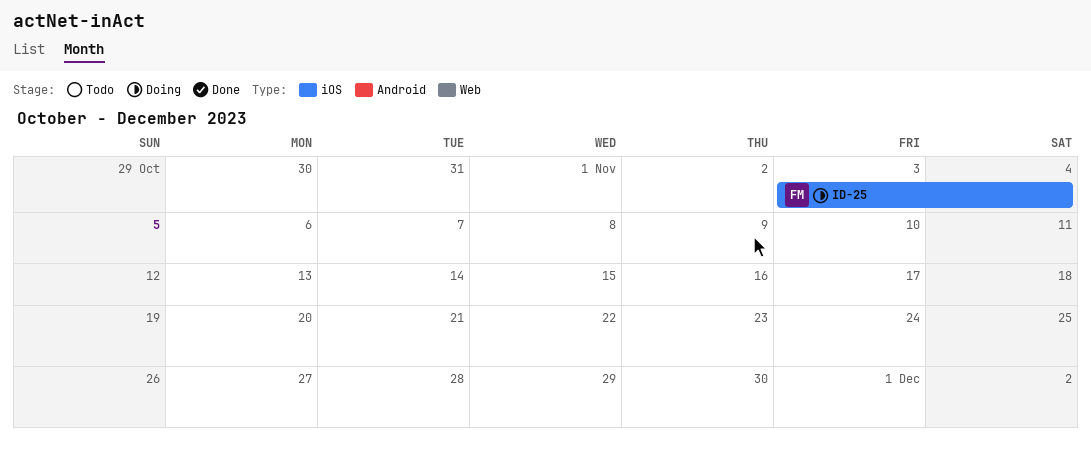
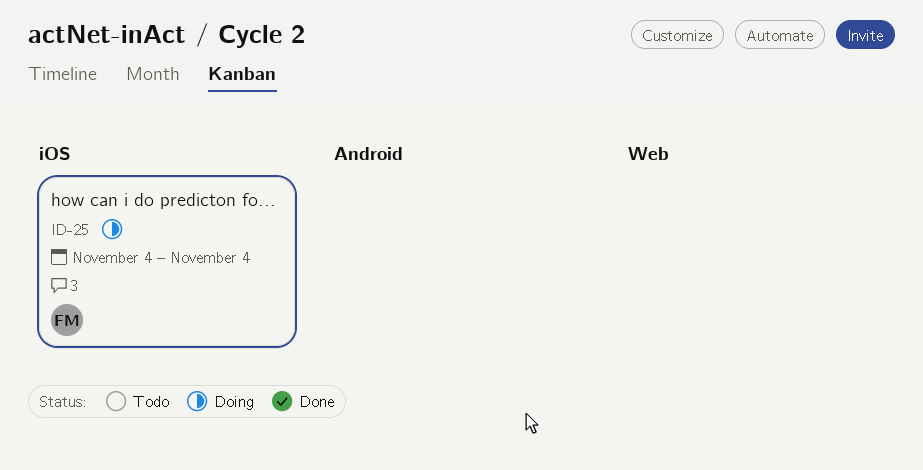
ID-25, start: Nov 3 -> Nov 4

